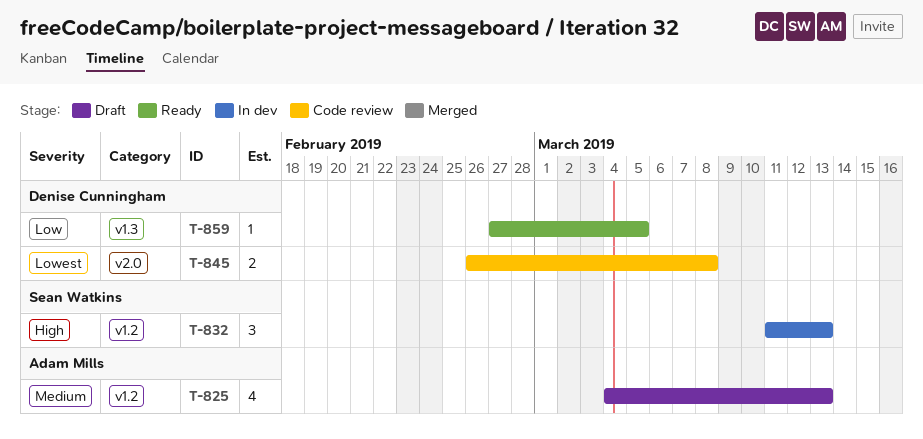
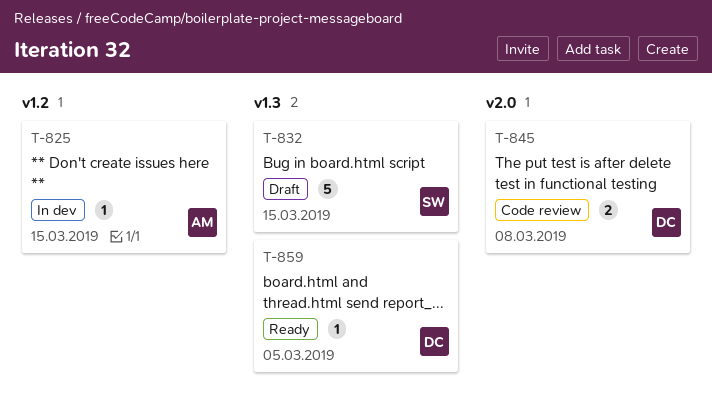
T-825, status: Draft -> In dev
T-825, estimate: 4 -> 1
T-825, due: Mar 13 -> Mar 15
T-832, status: In dev -> Draft
T-832, label: v1.2 -> v1.3
T-832, estimate: 3 -> 5
T-832, due: Mar 13 -> Mar 15

